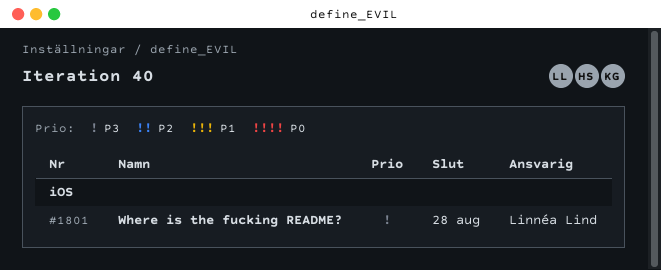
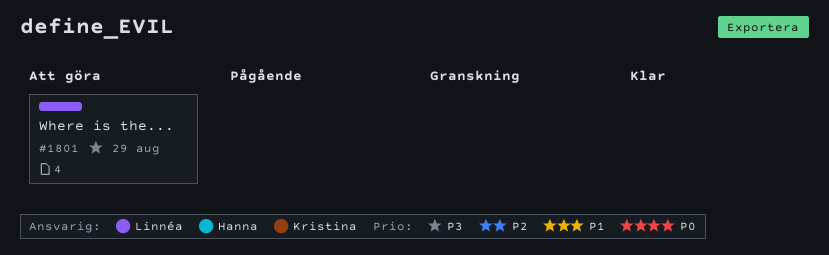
#1801, due: Aug 28 -> Aug 29

